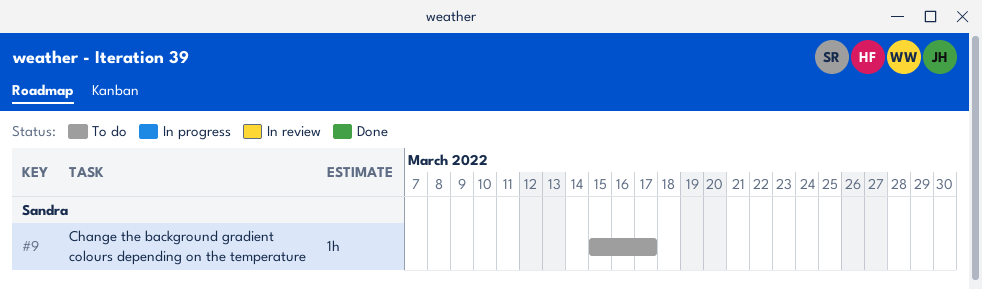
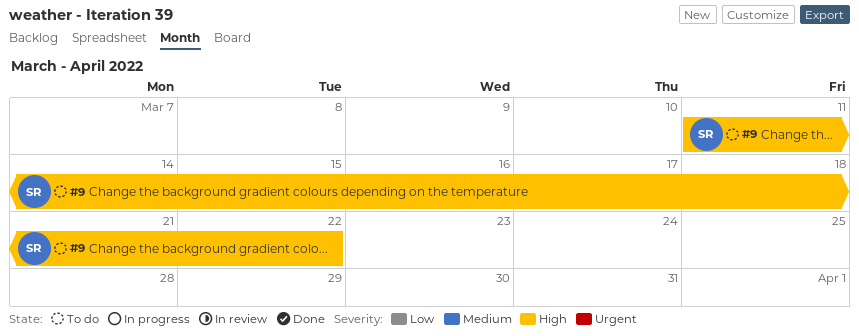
#9, start: Mar 15 -> Mar 11
#9, due: Mar 17 -> Mar 22

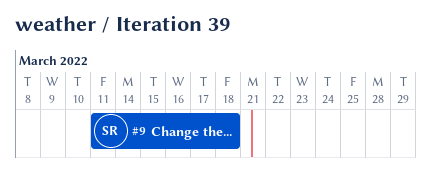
#9, due: Mar 22 -> Mar 18

